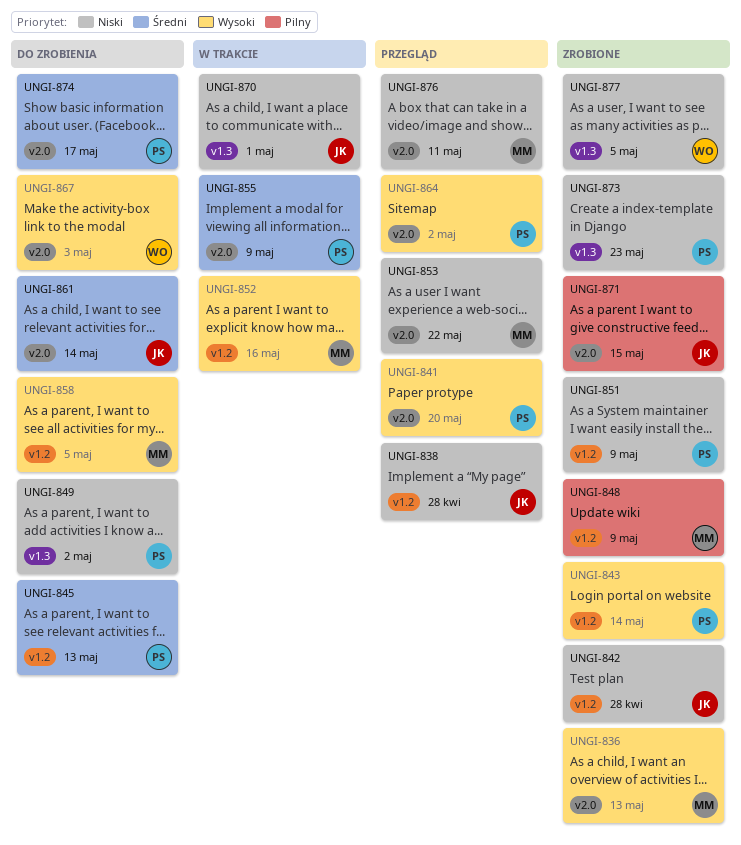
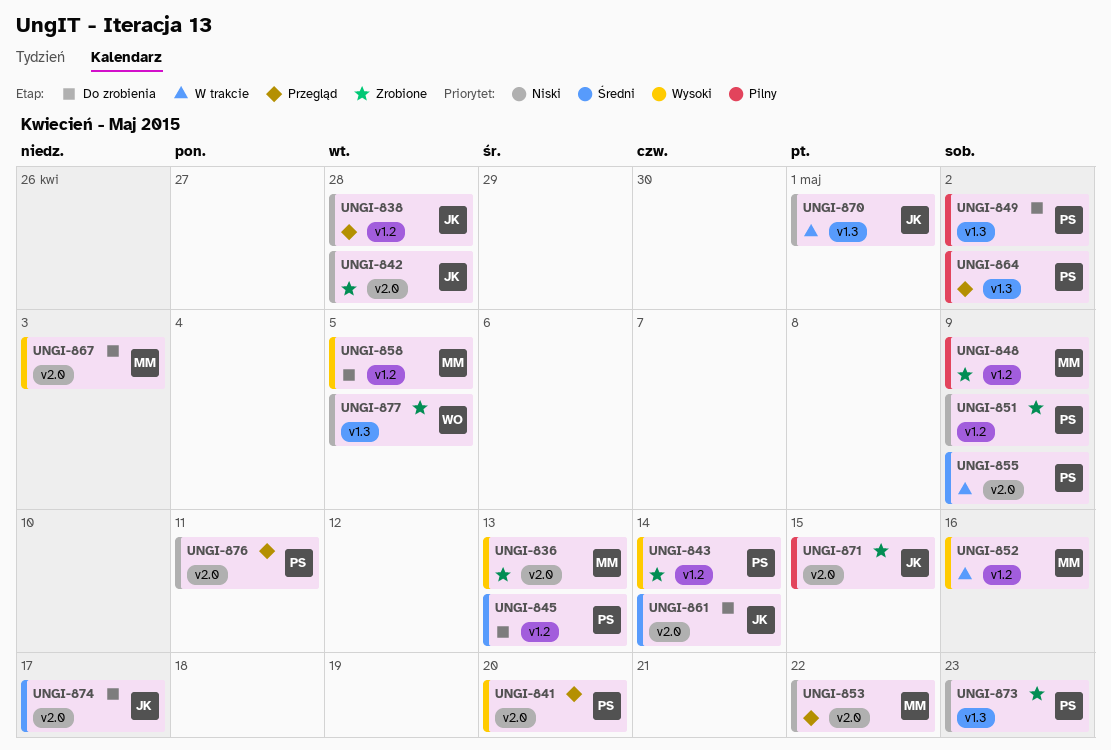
UNGI-842, label: v1.2 -> v2.0
UNGI-849, priority: Niski -> Pilny
UNGI-864, priority: Wysoki -> Pilny
UNGI-864, label: v2.0 -> v1.3
UNGI-867, owner: WO -> MM
UNGI-874, owner: PS -> JK
UNGI-876, owner: MM -> PS

